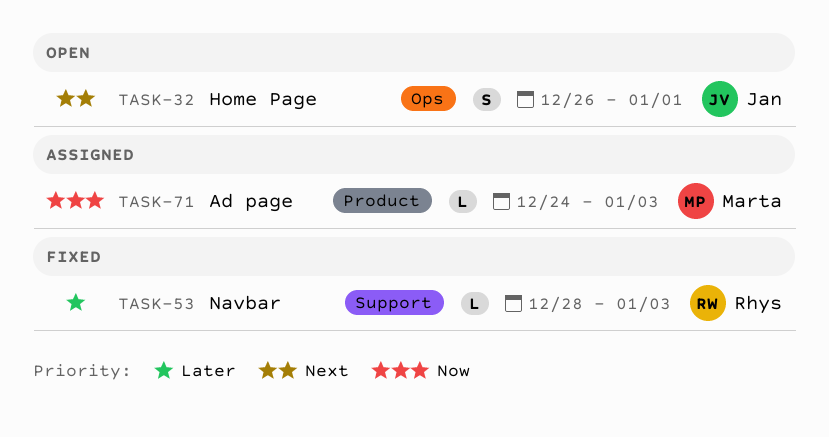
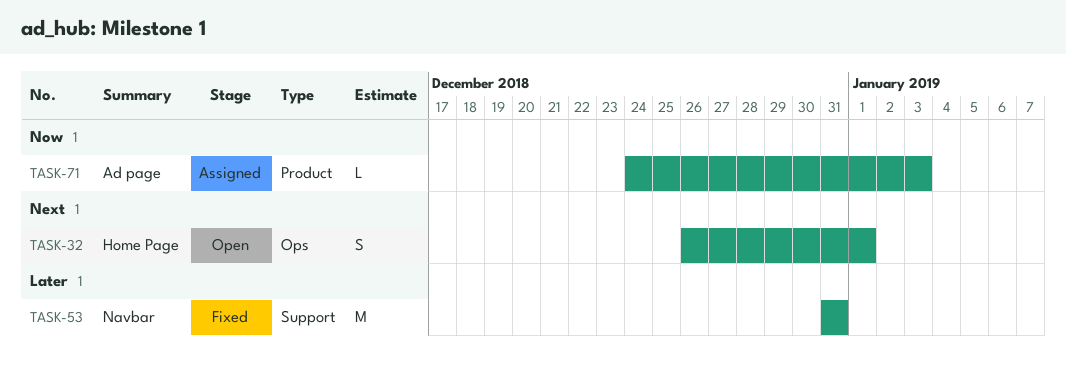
TASK-53, estimate: L -> M
TASK-53, start: Dec 28 -> Dec 31
TASK-53, due: Jan 3 -> Dec 31

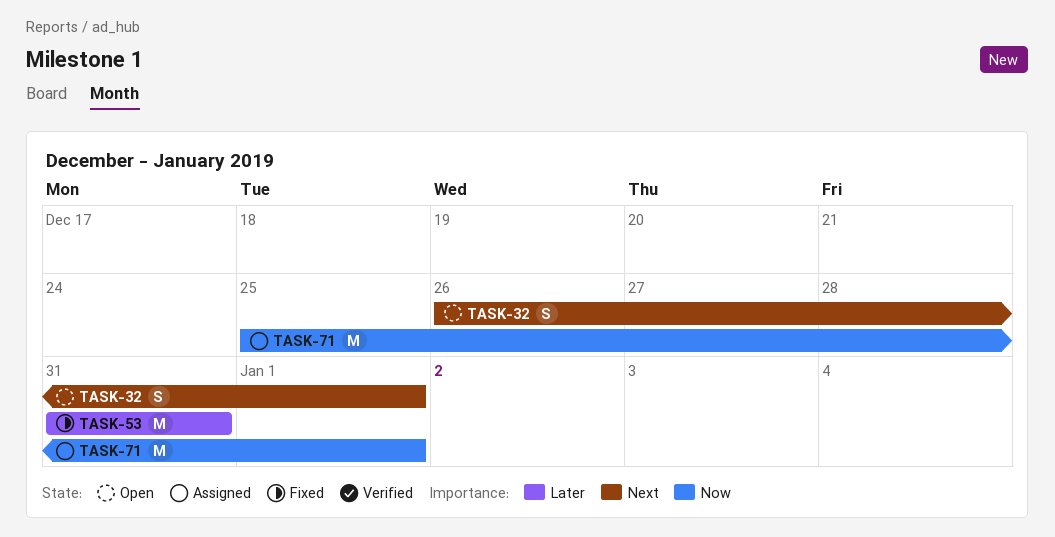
TASK-71, estimate: L -> M
TASK-71, start: Dec 24 -> Dec 25
TASK-71, due: Jan 3 -> Jan 1

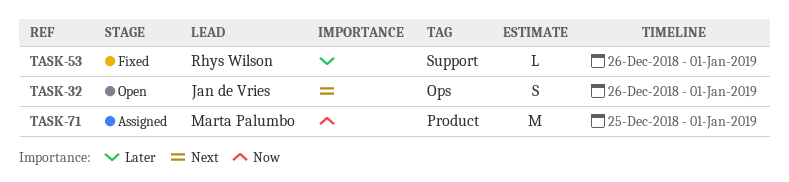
TASK-53, estimate: M -> L
TASK-53, start: Dec 31 -> Dec 26
TASK-53, due: Dec 31 -> Jan 1

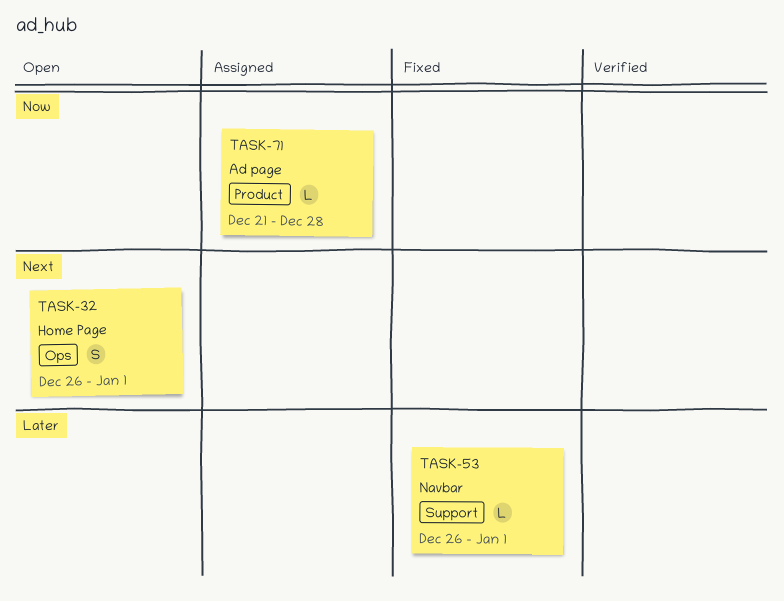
TASK-71, estimate: M -> L
TASK-71, start: Dec 25 -> Dec 21
TASK-71, due: Jan 1 -> Dec 28

